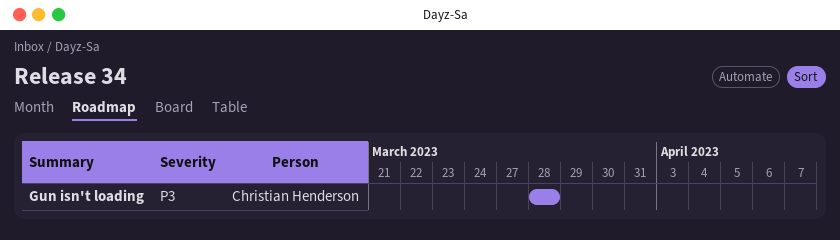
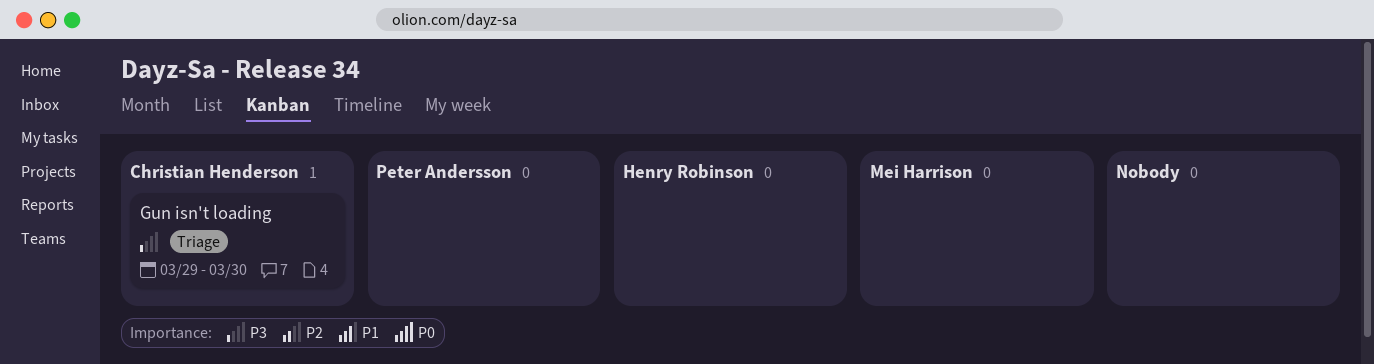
Gun isn't loading, start: Mar 28 -> Mar 29
Gun isn't loading, due: Mar 28 -> Mar 30

